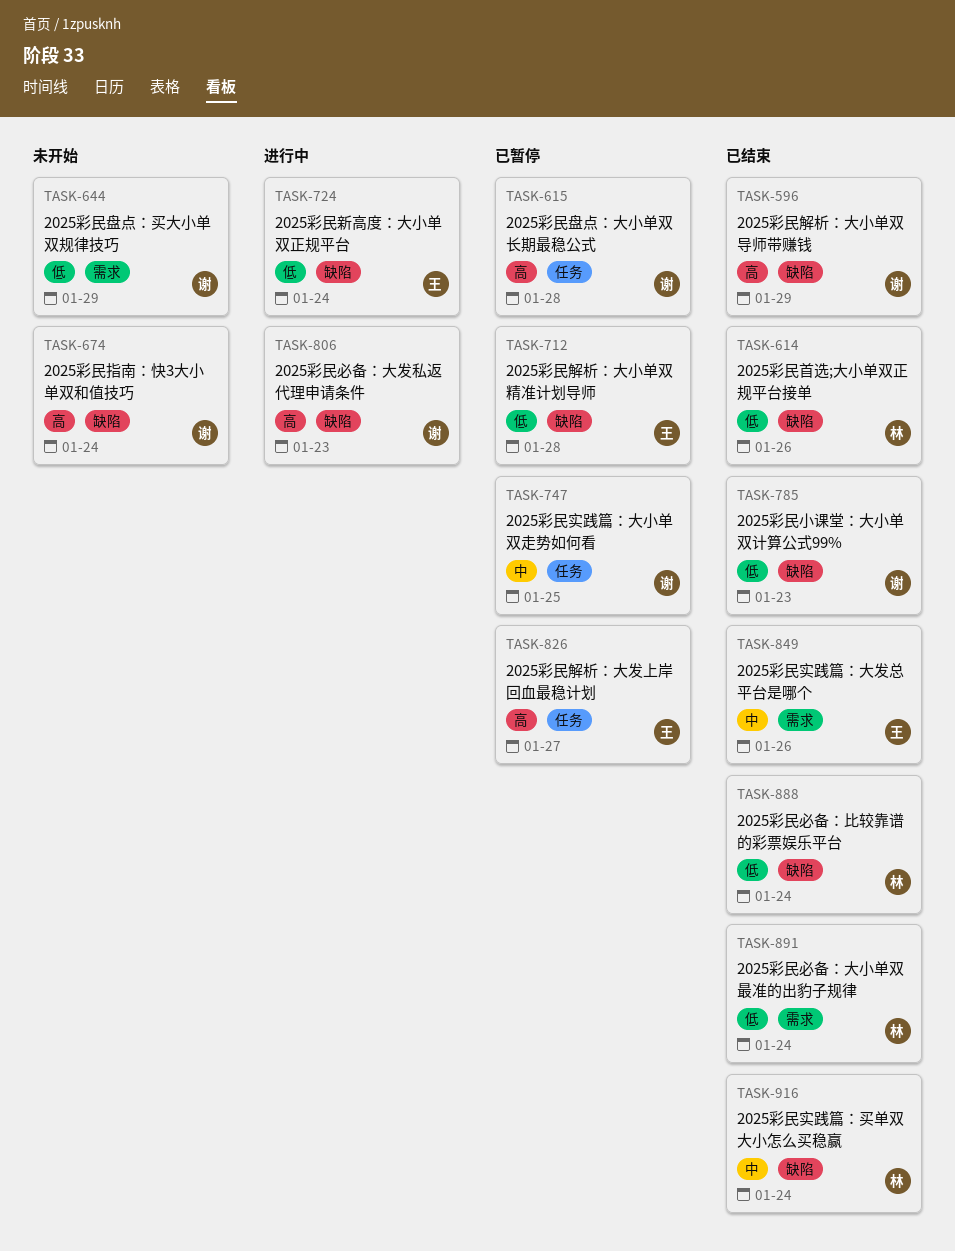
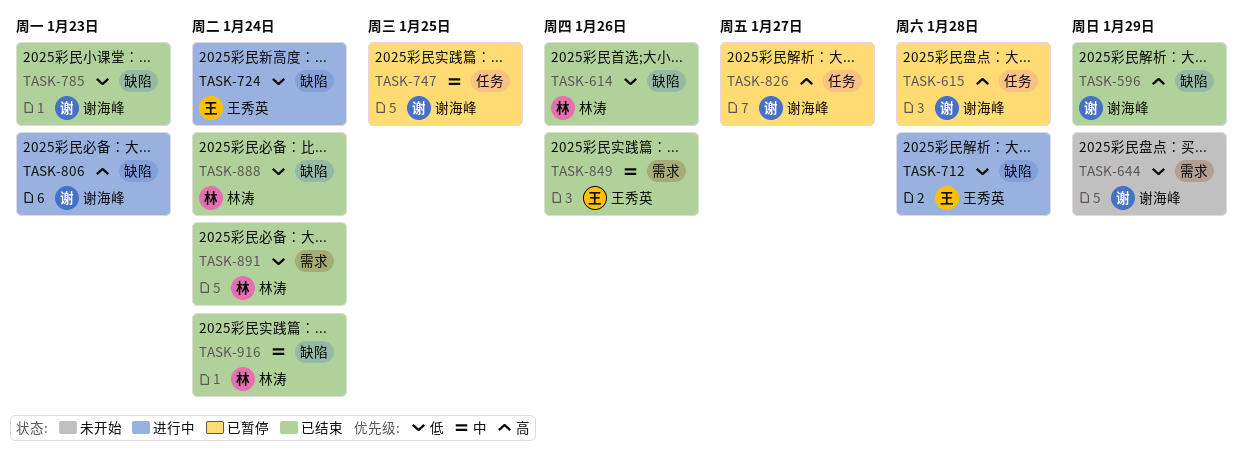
TASK-674: present -> none
TASK-712, status: 已暂停 -> 进行中
TASK-826, owner: 王秀英 -> 谢海峰

